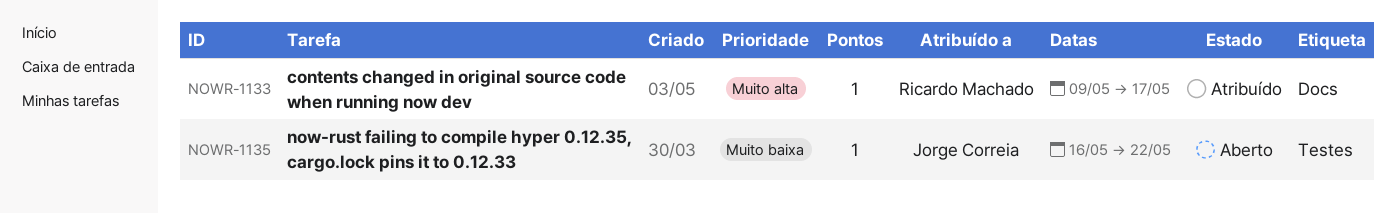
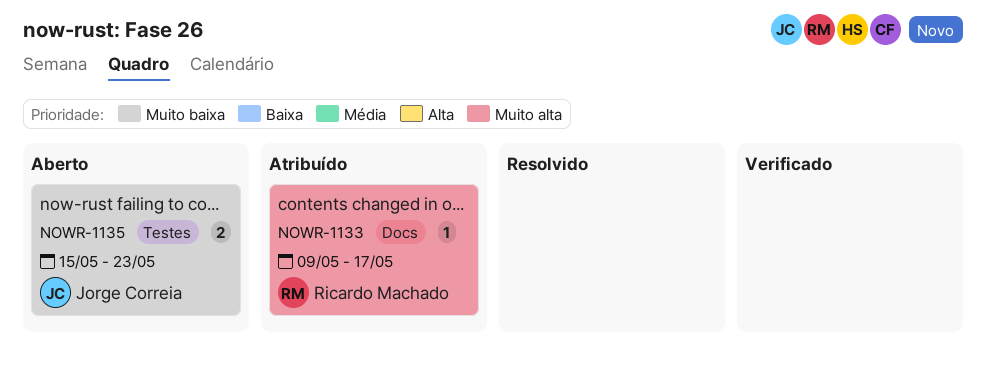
NOWR-1135, estimate: 1 -> 2
NOWR-1135, start: May 16 -> May 15
NOWR-1135, due: May 22 -> May 23

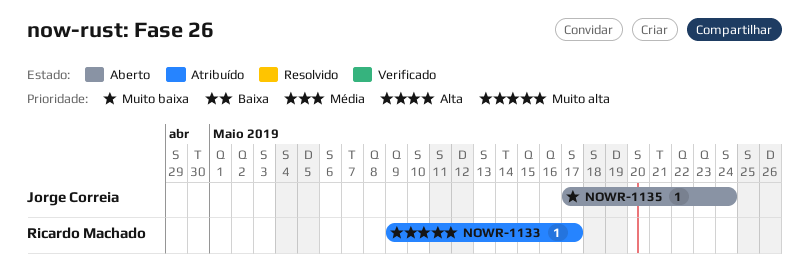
NOWR-1135, estimate: 2 -> 1
NOWR-1135, start: May 15 -> May 17
NOWR-1135, due: May 23 -> May 24

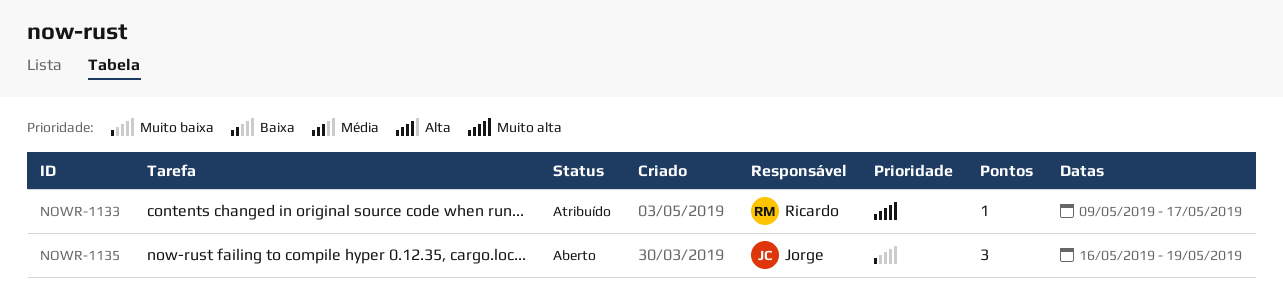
NOWR-1135, estimate: 1 -> 3
NOWR-1135, start: May 17 -> May 16
NOWR-1135, due: May 24 -> May 19

